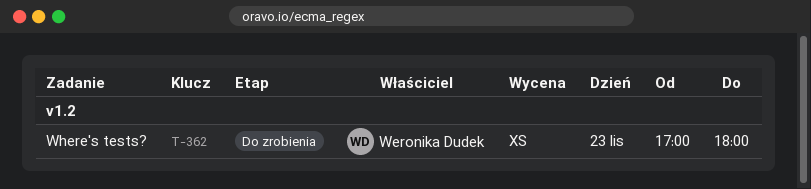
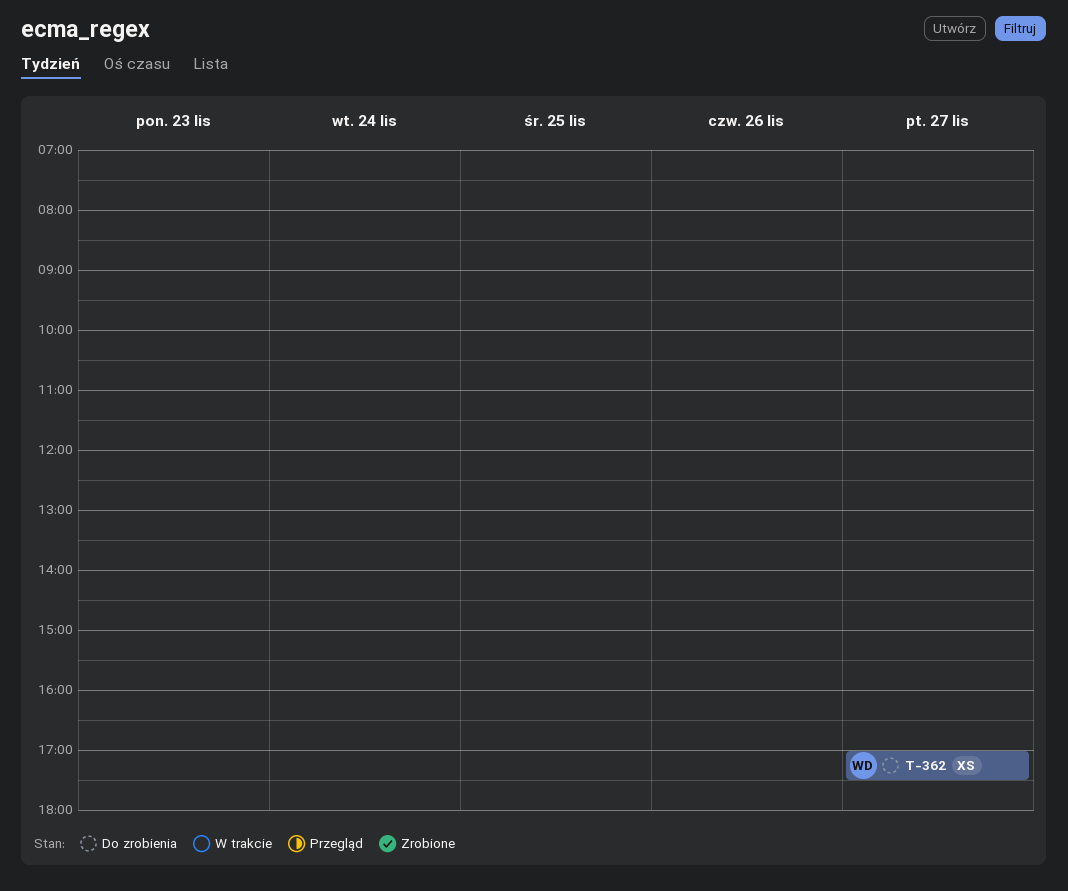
T-362, day: Nov 23 -> Nov 27
T-362, ends: 18:00 -> 17:30

